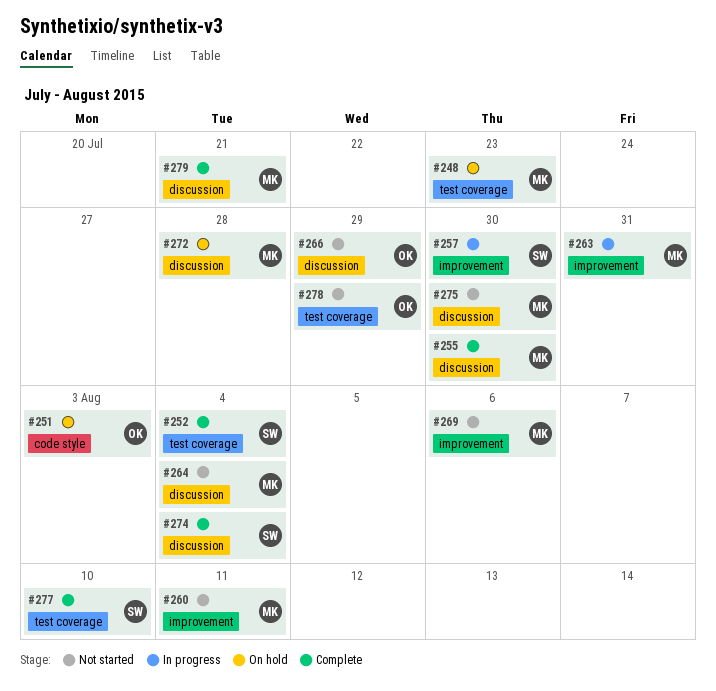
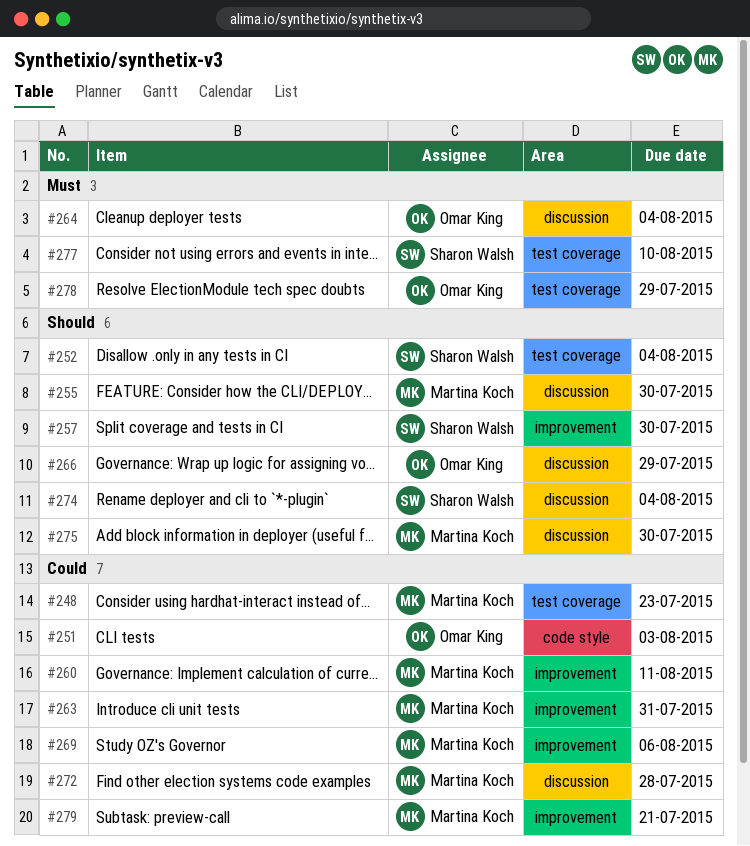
#264, owner: Martina Koch -> Omar King
#279, label: discussion -> improvement

